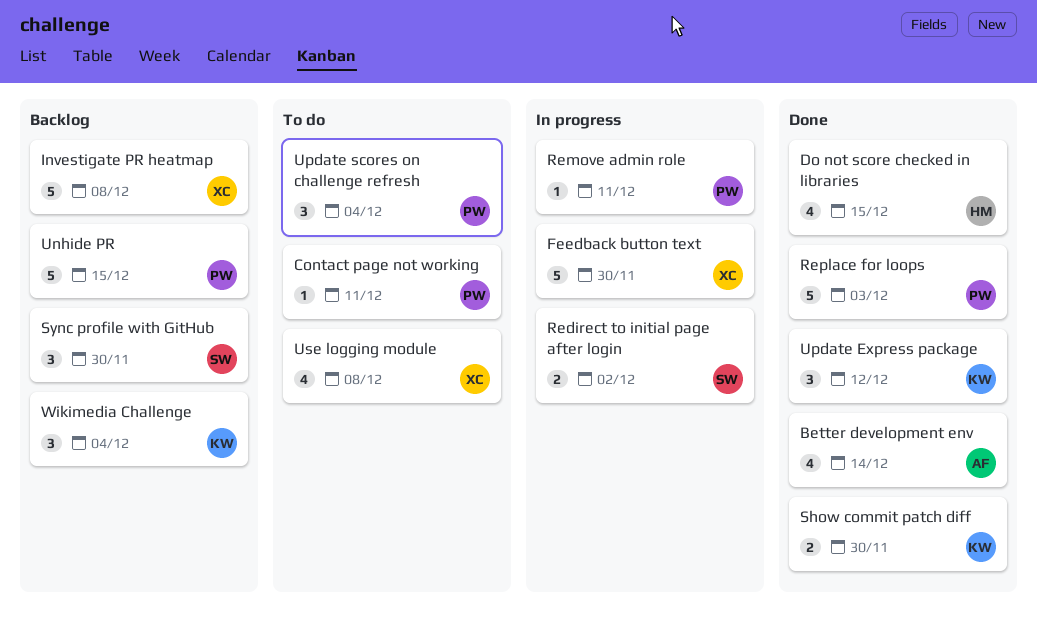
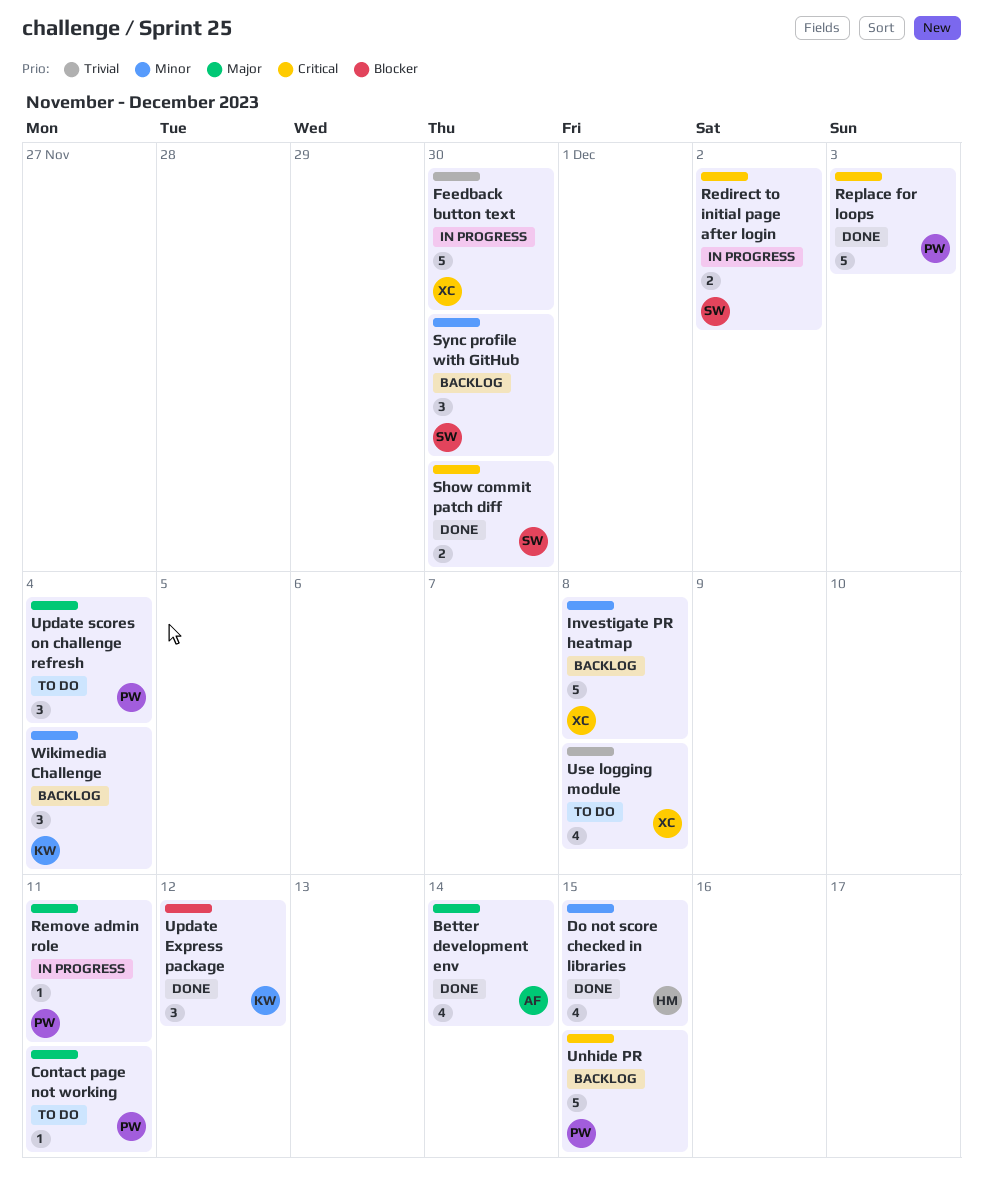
Show commit patch diff, owner: KW -> SW

